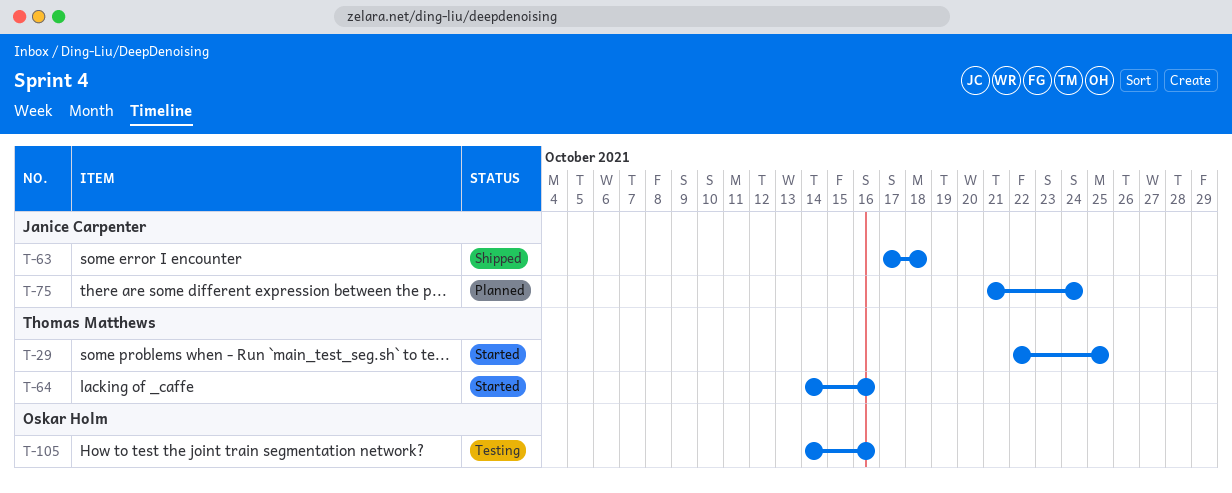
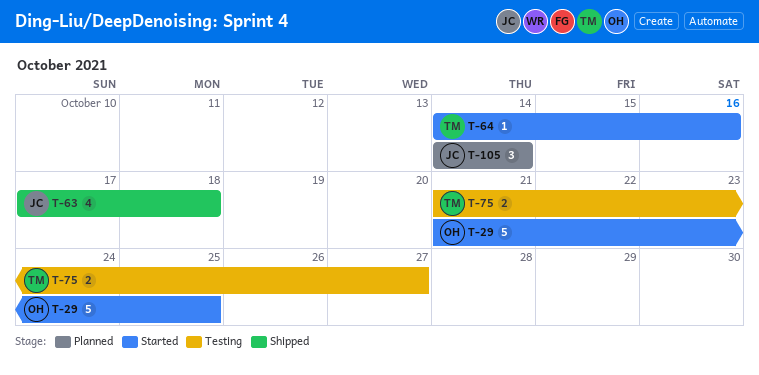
T-29, owner: Thomas Matthews -> Oskar Holm
T-29, start: Oct 22 -> Oct 21
T-75, status: Planned -> Testing
T-75, owner: Janice Carpenter -> Thomas Matthews
T-75, due: Oct 24 -> Oct 27
T-105, status: Testing -> Planned
T-105, owner: Oskar Holm -> Janice Carpenter
T-105, due: Oct 16 -> Oct 14

